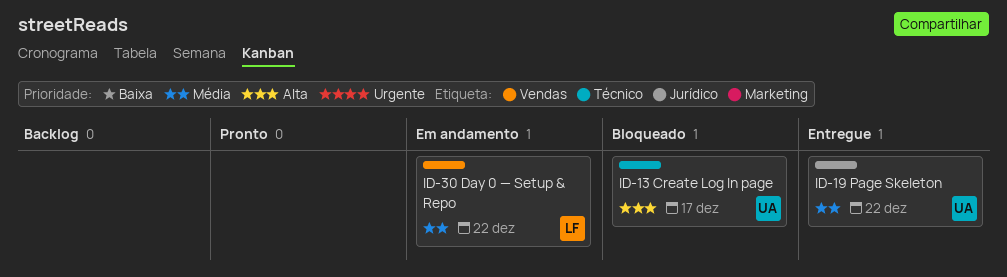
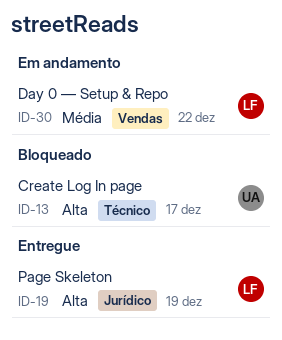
ID-19, owner: UA -> LF
ID-19, priority: Média -> Alta
ID-19, due: Dec 22 -> Dec 19

